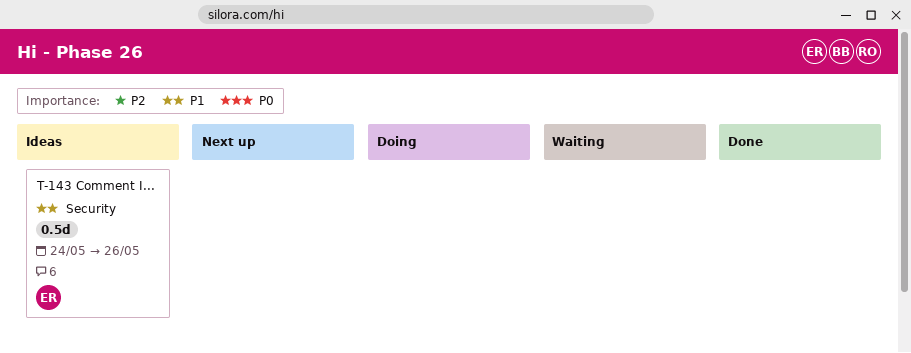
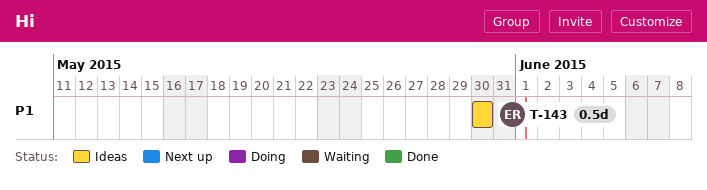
T-143, start: May 24 -> May 30
T-143, due: May 26 -> May 30

